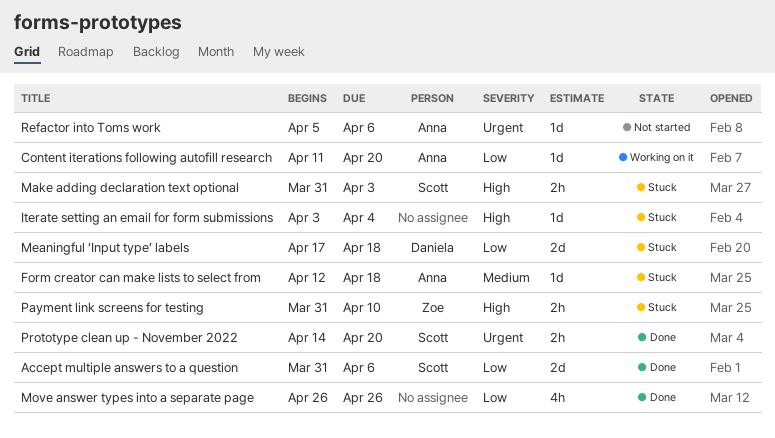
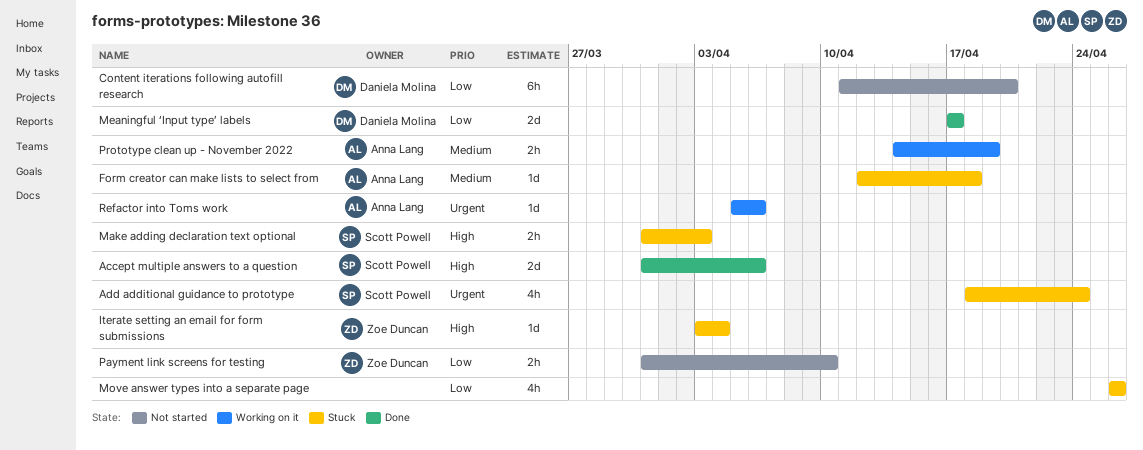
Accept multiple answers to a question, priority: Low -> High
Add additional guidance to prototype: none -> present
Content iterations following autofill research, status: Working on it -> Not started
Content iterations following autofill research, owner: Anna Lang -> Daniela Molina
Content iterations following autofill research, estimate: 1d -> 6h
Iterate setting an email for form submissions, owner: none -> Zoe Duncan
Meaningful ‘Input type’ labels, status: Stuck -> Done
Meaningful ‘Input type’ labels, due: Apr 18 -> Apr 17
Move answer types into a separate page, status: Done -> Stuck
Payment link screens for testing, status: Stuck -> Not started
Payment link screens for testing, priority: High -> Low
Prototype clean up - November 2022, status: Done -> Working on it
Prototype clean up - November 2022, owner: Scott Powell -> Anna Lang
Prototype clean up - November 2022, priority: Urgent -> Medium
Prototype clean up - November 2022, due: Apr 20 -> Apr 19
Refactor into Toms work, status: Not started -> Working on it

